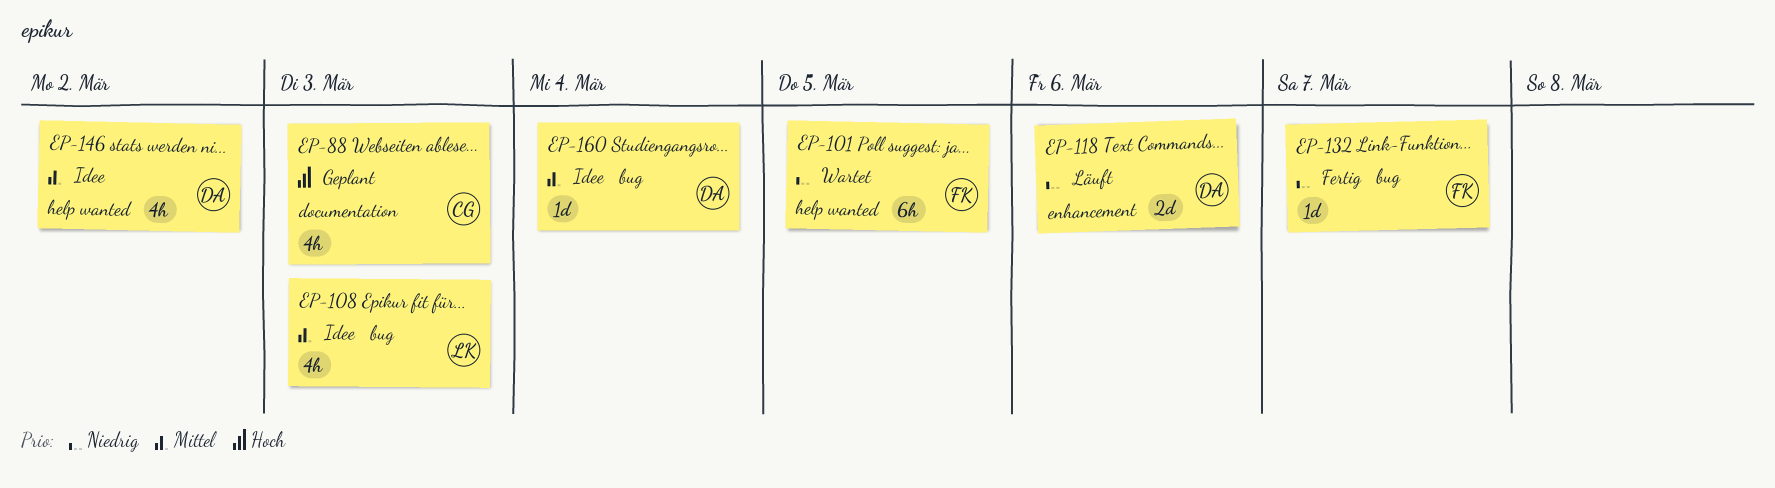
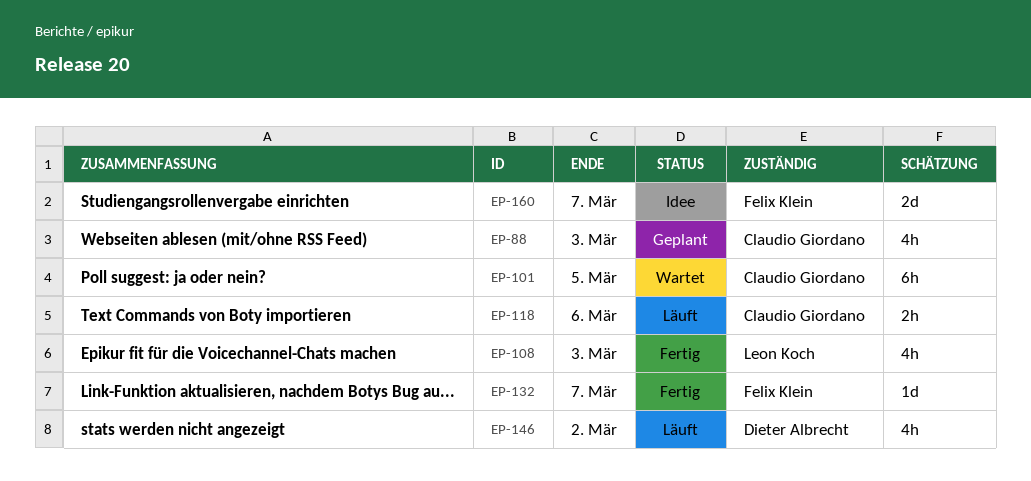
EP-101, owner: Felix Klein -> Claudio Giordano
EP-108, status: Idee -> Fertig
EP-118, owner: Dieter Albrecht -> Claudio Giordano
EP-118, estimate: 2d -> 2h
EP-146, status: Idee -> Läuft
EP-160, owner: Dieter Albrecht -> Felix Klein
EP-160, estimate: 1d -> 2d
EP-160, due: Mar 4 -> Mar 7

